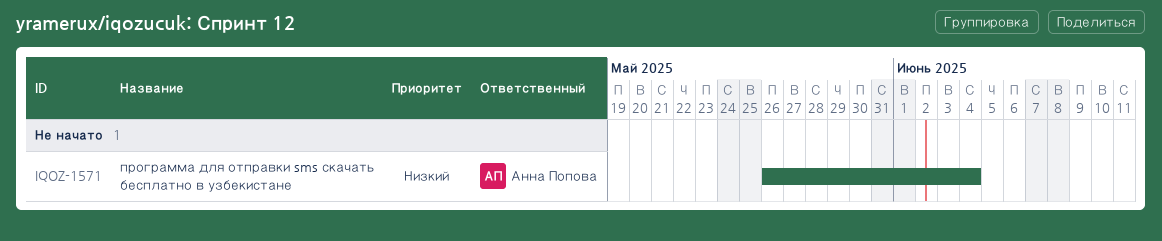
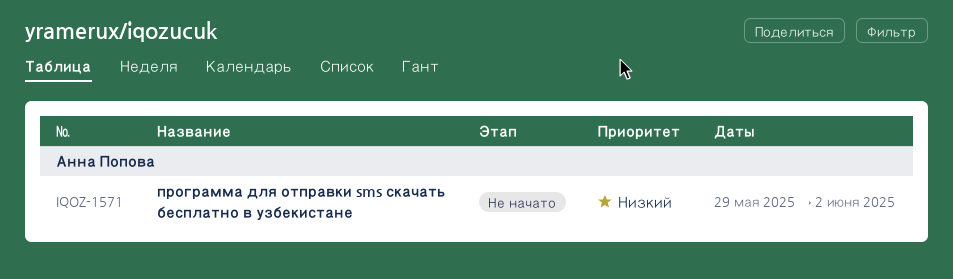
IQOZ-1571, start: May 26 -> May 29
IQOZ-1571, due: Jun 4 -> Jun 2

